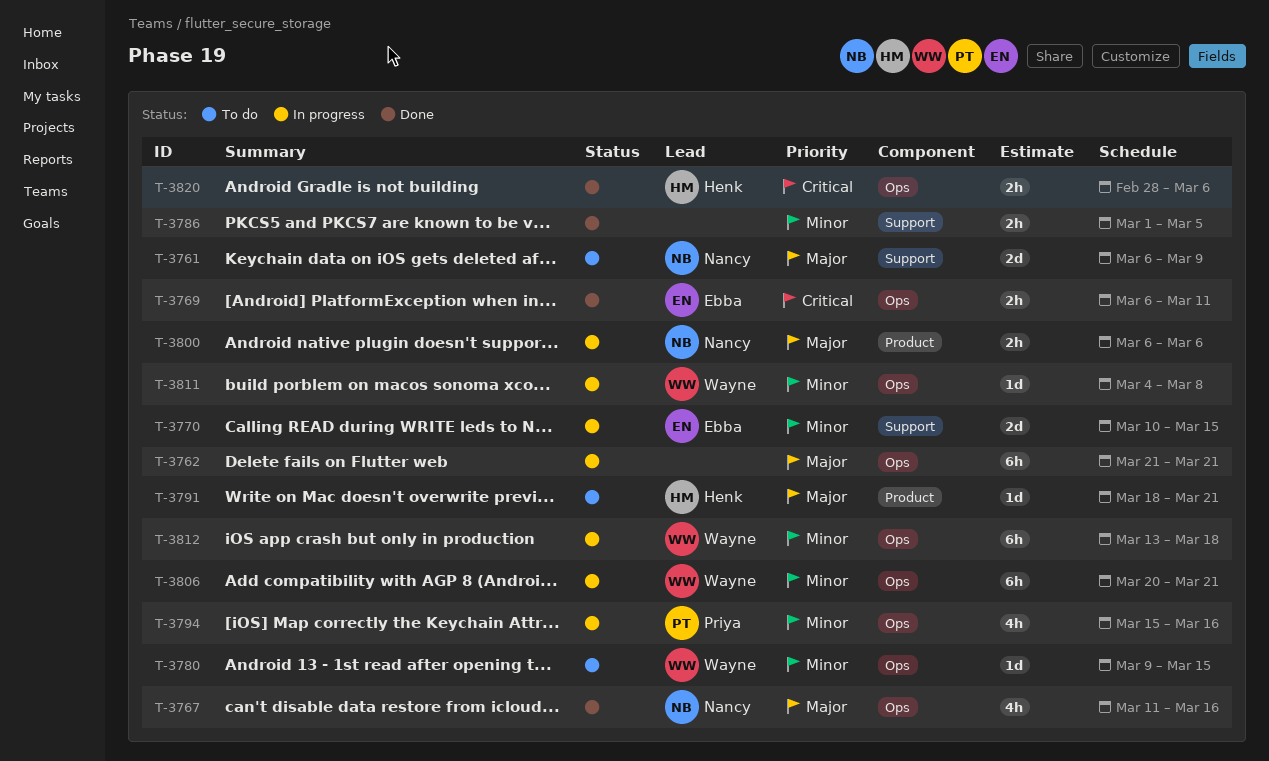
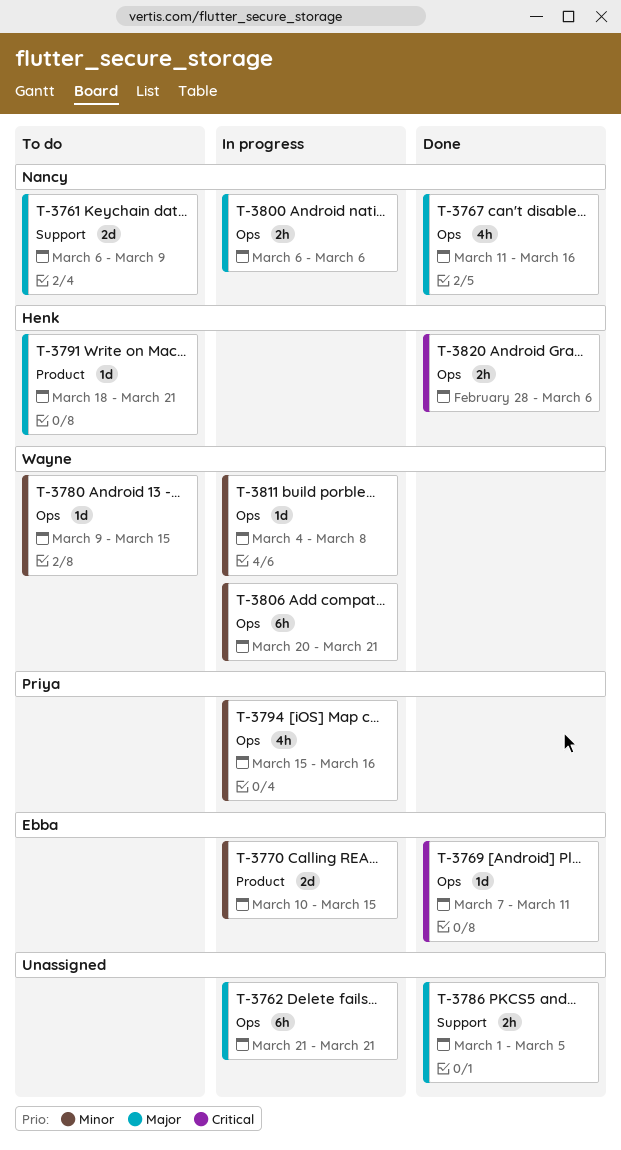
T-3769, estimate: 2h -> 1d
T-3769, start: Mar 6 -> Mar 7
T-3770, label: Support -> Product
T-3786, priority: Minor -> Major
T-3800, label: Product -> Ops
T-3812: present -> none

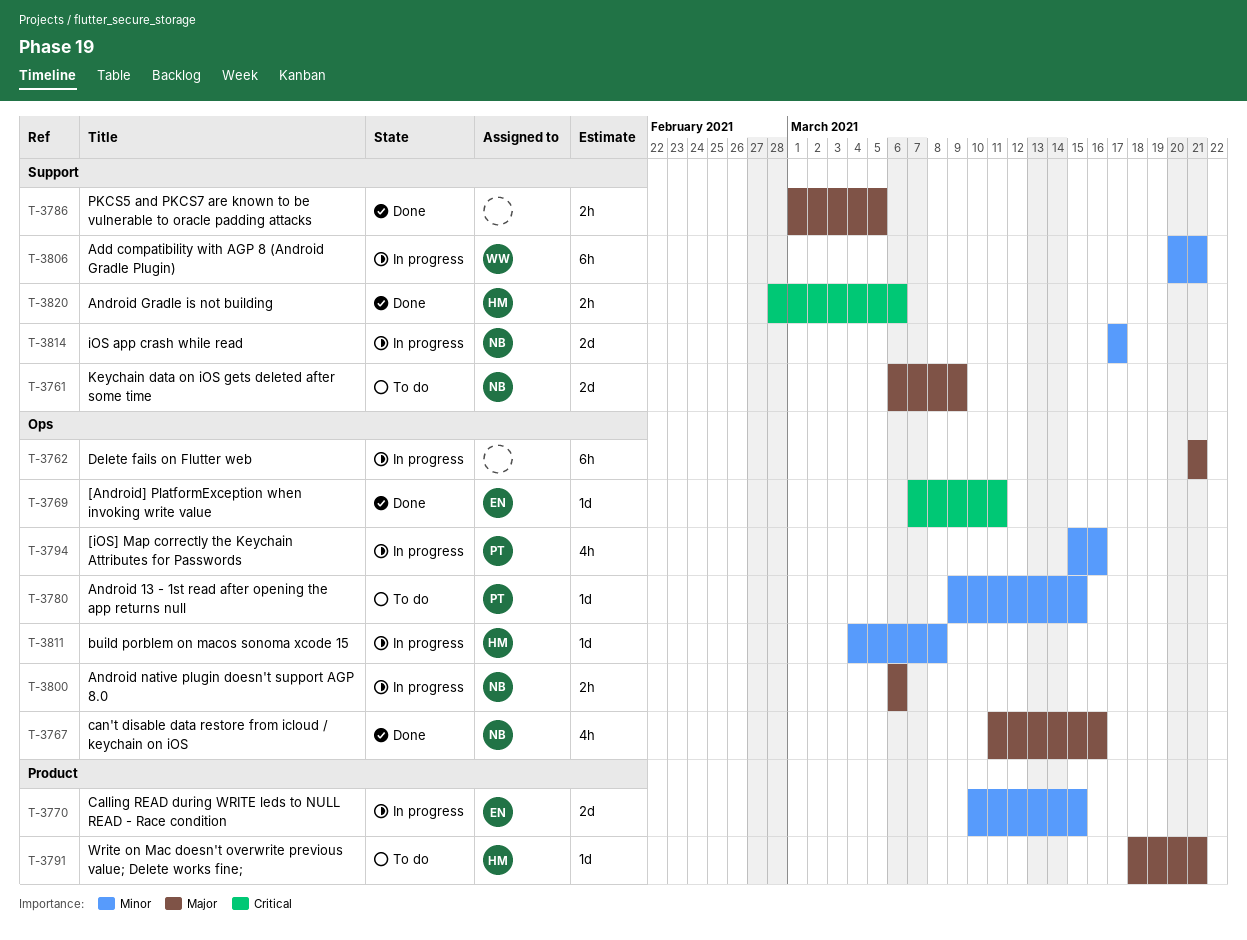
T-3780, owner: Wayne -> Priya
T-3806, label: Ops -> Support
T-3811, owner: Wayne -> Henk
T-3814: none -> present
T-3820, label: Ops -> Support

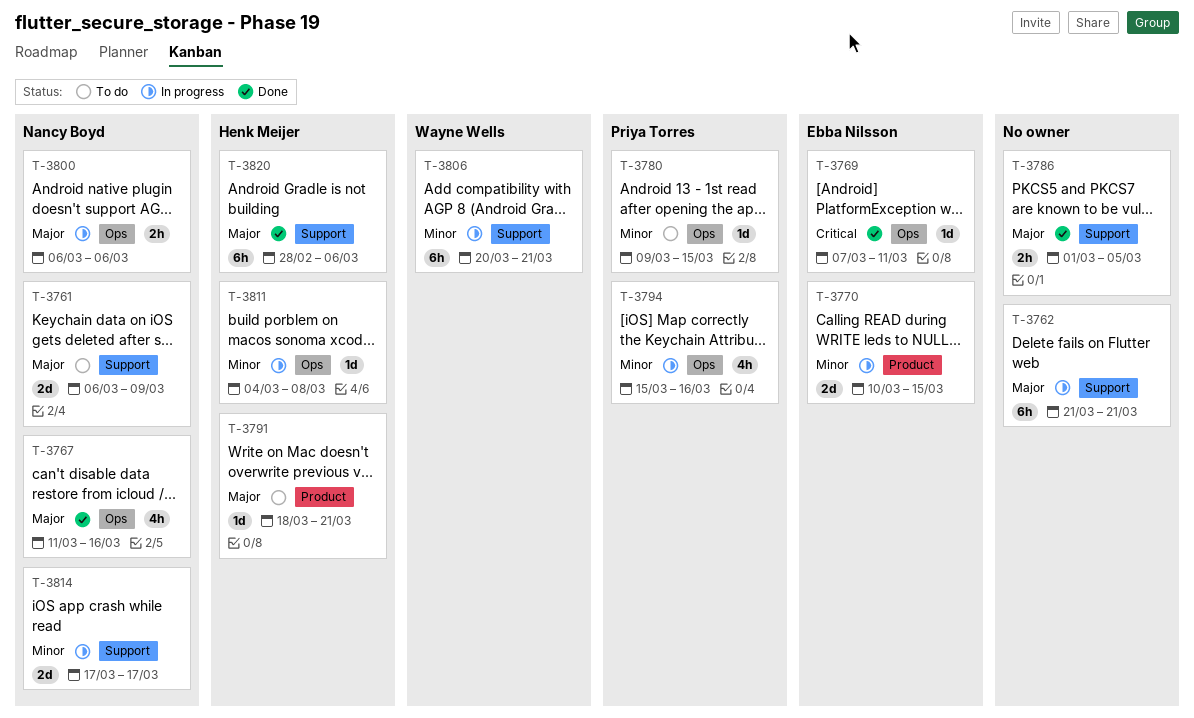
T-3762, label: Ops -> Support
T-3820, priority: Critical -> Major
T-3820, estimate: 2h -> 6h

